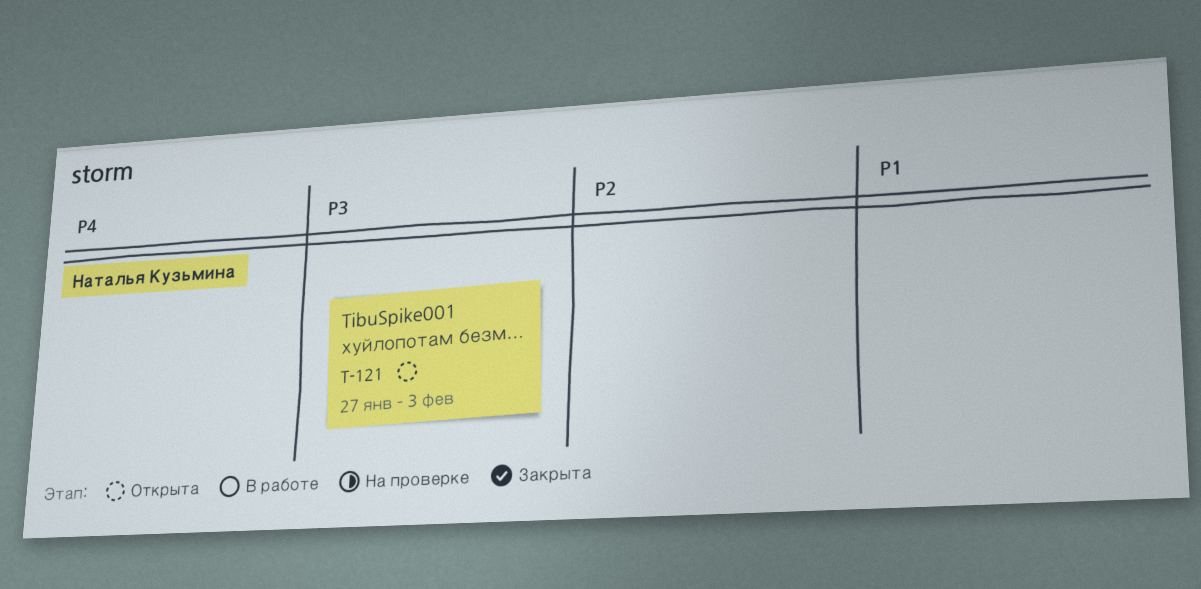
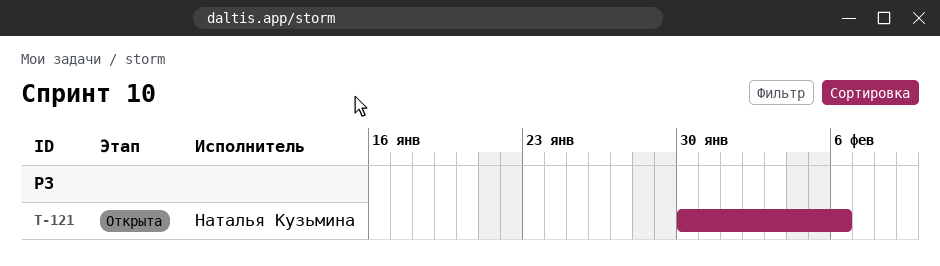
T-121, start: Jan 27 -> Jan 30
T-121, due: Feb 3 -> Feb 6

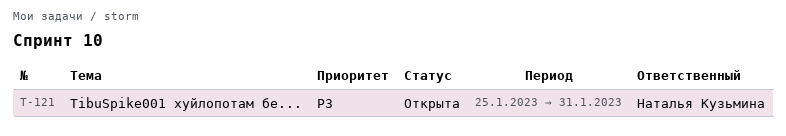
T-121, start: Jan 30 -> Jan 25
T-121, due: Feb 6 -> Jan 31

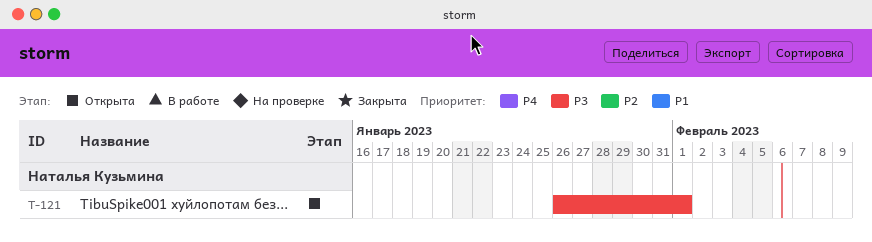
T-121, start: Jan 25 -> Jan 26
T-121, due: Jan 31 -> Feb 1

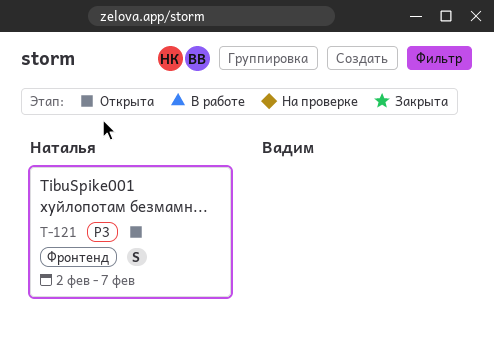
T-121, start: Jan 26 -> Feb 2
T-121, due: Feb 1 -> Feb 7

